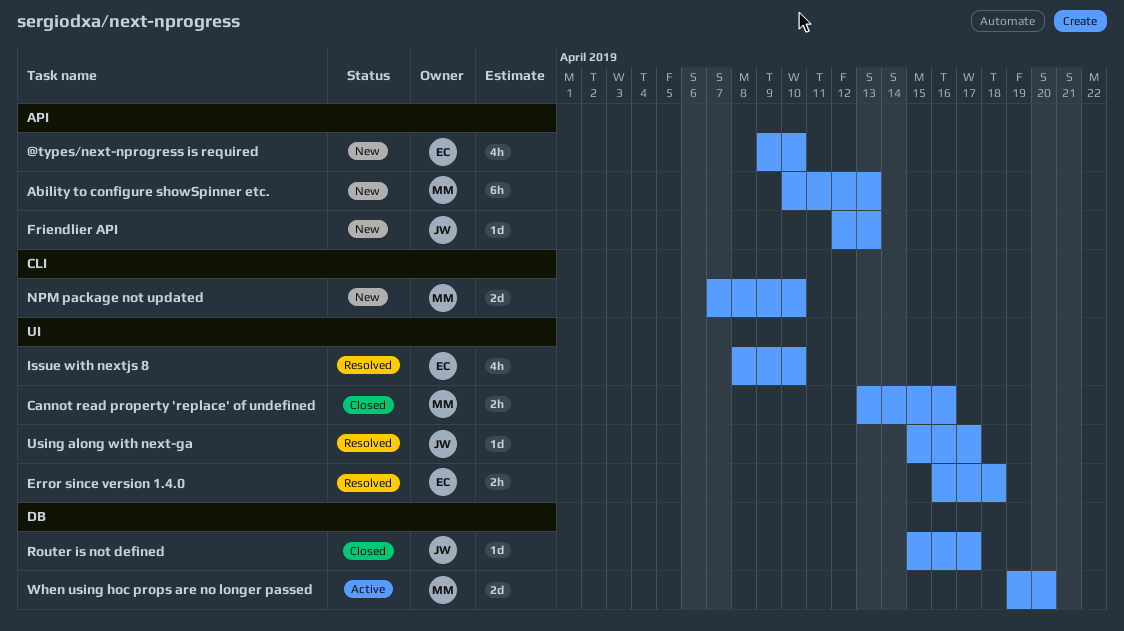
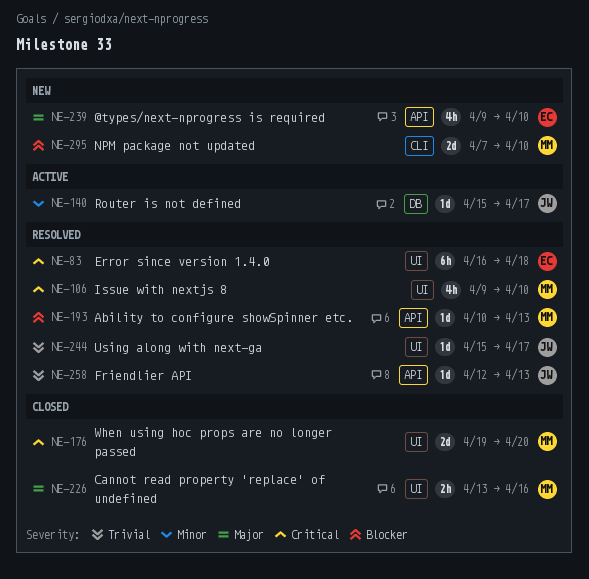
Ability to configure showSpinner etc., status: New -> Resolved
Ability to configure showSpinner etc., estimate: 6h -> 1d
Error since version 1.4.0, estimate: 2h -> 6h
Friendlier API, status: New -> Resolved
Issue with nextjs 8, owner: EC -> MM
Issue with nextjs 8, start: Apr 8 -> Apr 9
Router is not defined, status: Closed -> Active
When using hoc props are no longer passed, status: Active -> Closed
When using hoc props are no longer passed, label: DB -> UI

